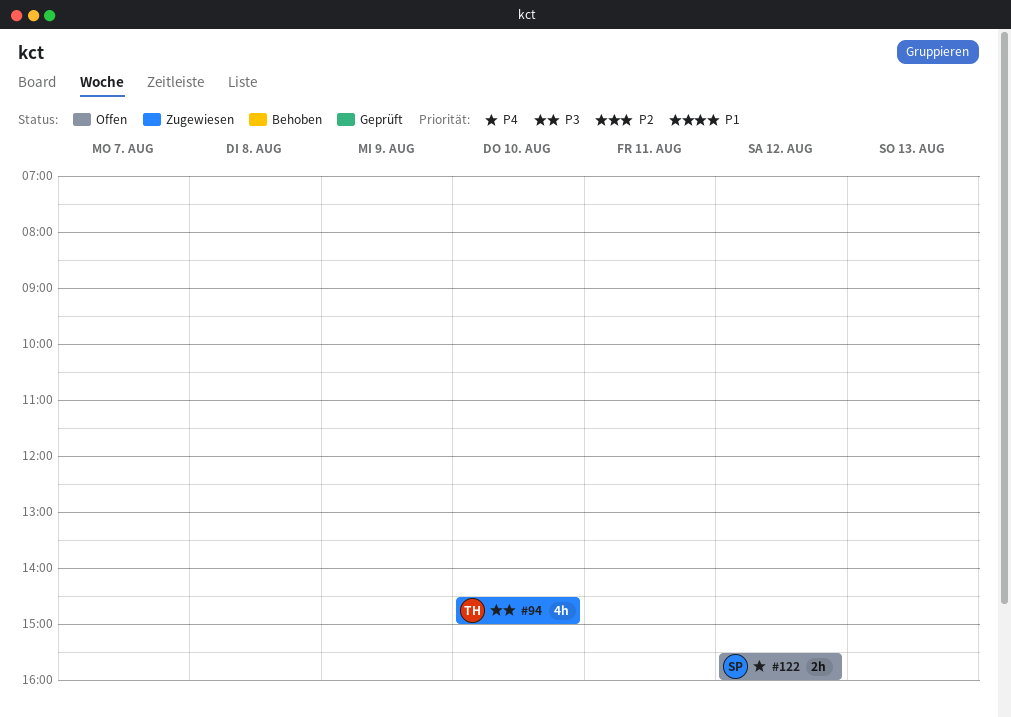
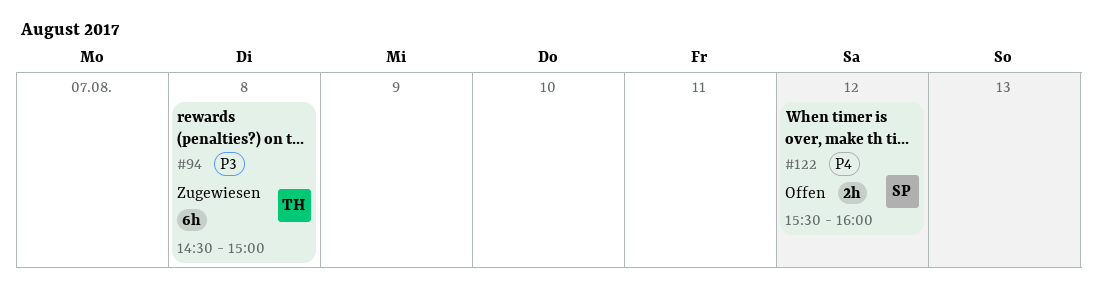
#94, estimate: 4h -> 6h
#94, day: Aug 10 -> Aug 8

